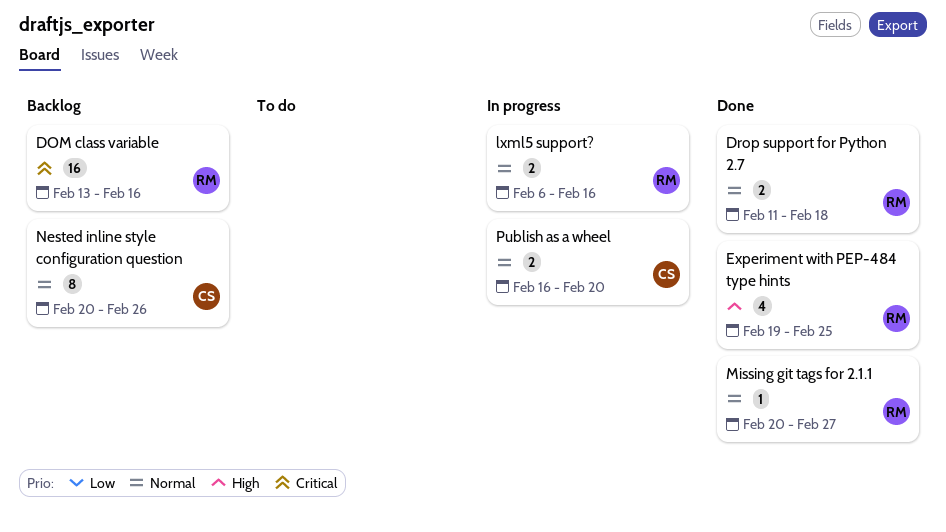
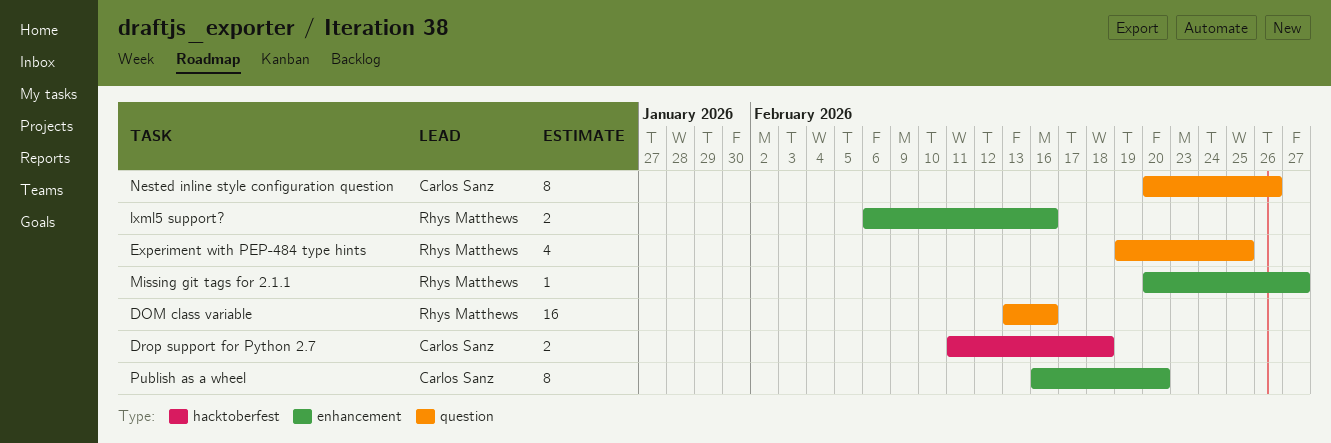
Drop support for Python 2.7, owner: Rhys Matthews -> Carlos Sanz
Publish as a wheel, estimate: 2 -> 8

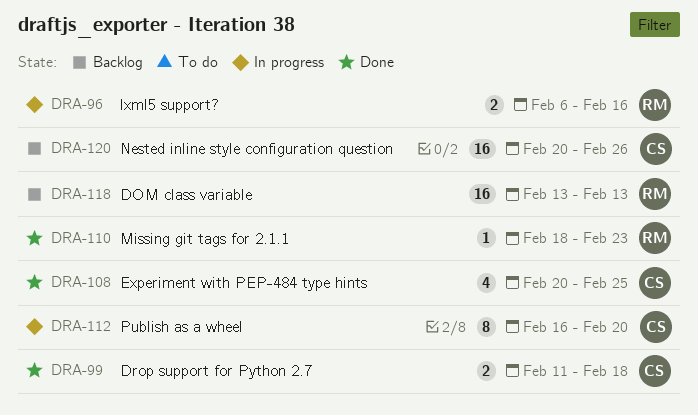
DOM class variable, due: Feb 16 -> Feb 13
Experiment with PEP-484 type hints, owner: Rhys Matthews -> Carlos Sanz
Experiment with PEP-484 type hints, start: Feb 19 -> Feb 20
Missing git tags for 2.1.1, start: Feb 20 -> Feb 18
Missing git tags for 2.1.1, due: Feb 27 -> Feb 23
Nested inline style configuration question, estimate: 8 -> 16

